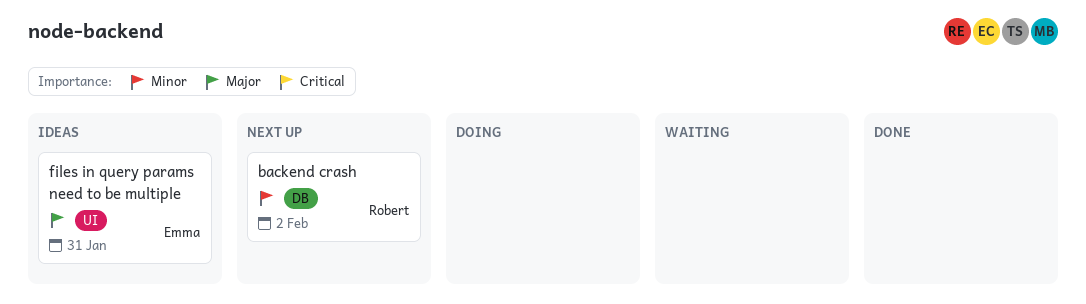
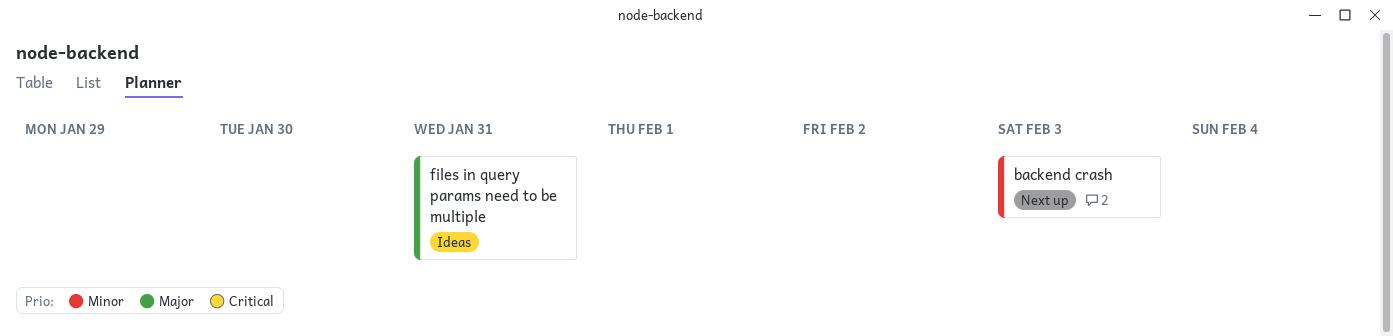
backend crash, due: Feb 2 -> Feb 3

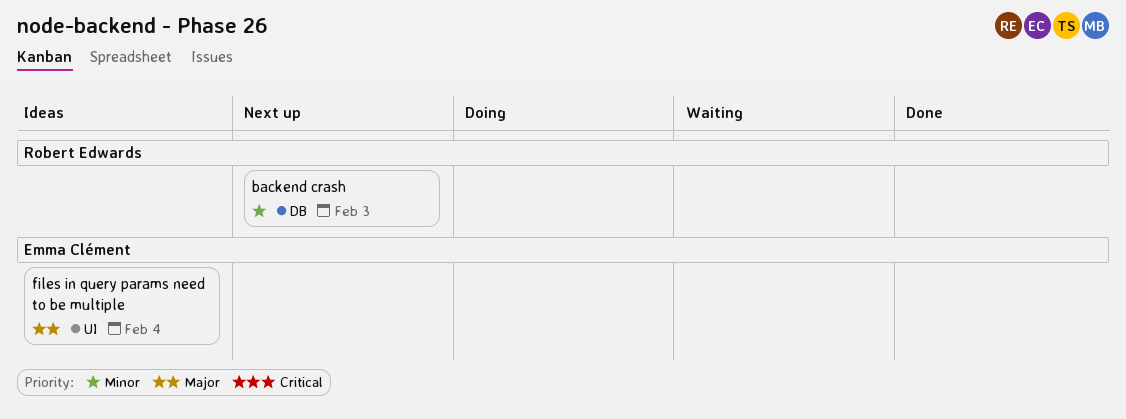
files in query params need to be multiple, due: Jan 31 -> Feb 4

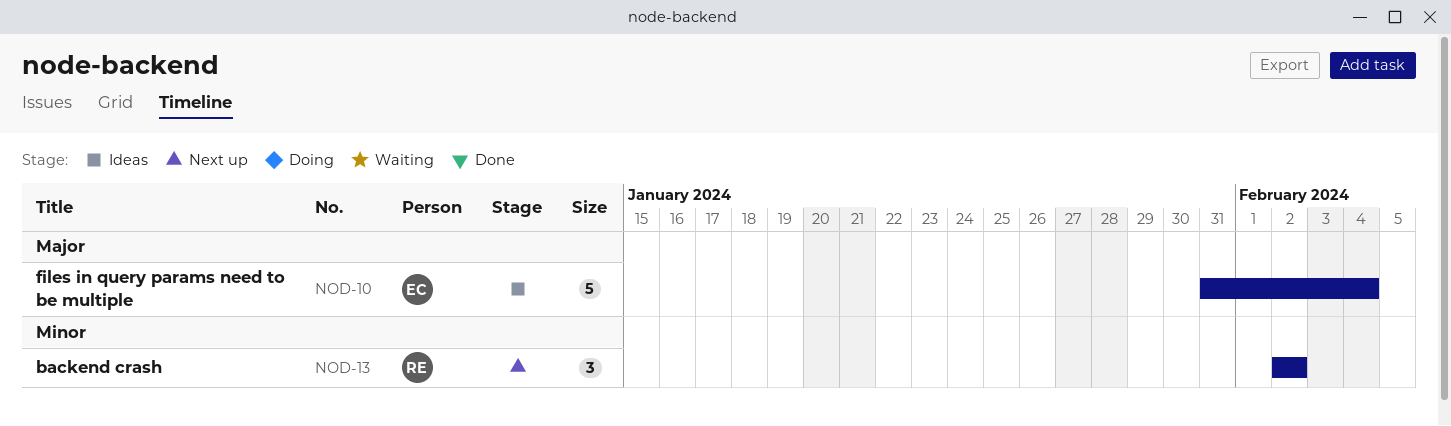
backend crash, due: Feb 3 -> Feb 2

